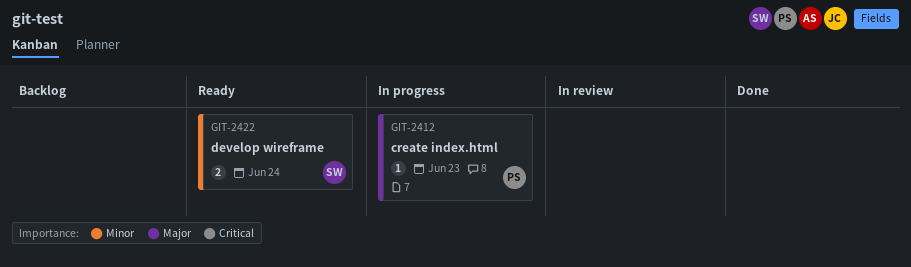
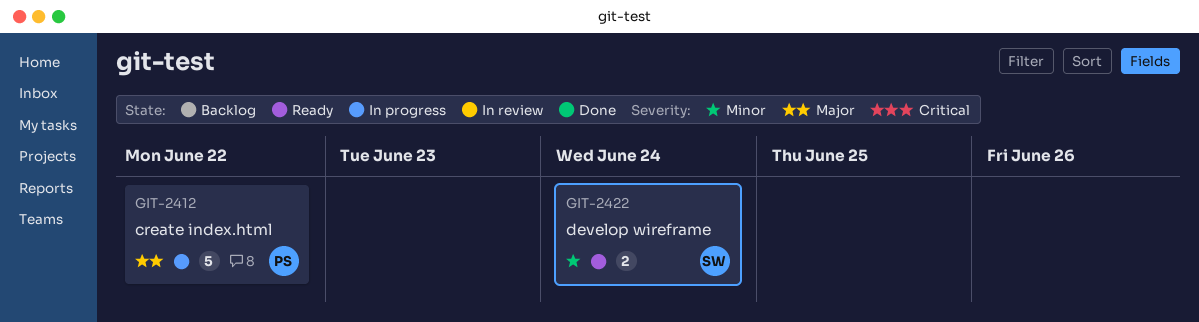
GIT-2412, estimate: 1 -> 5
GIT-2412, due: Jun 23 -> Jun 22

